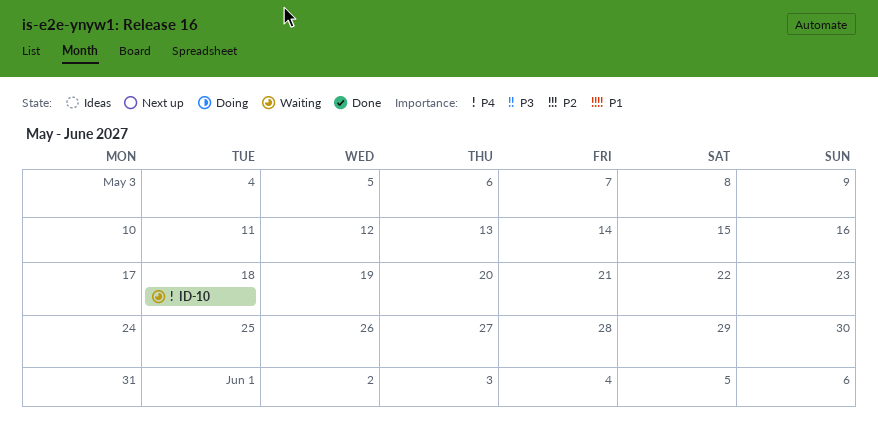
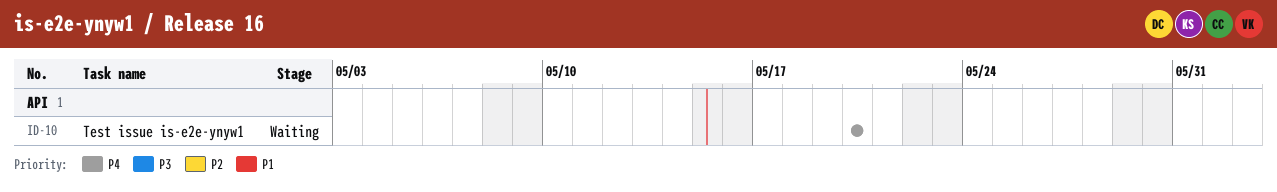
ID-10, start: May 18 -> May 20
ID-10, due: May 18 -> May 20

